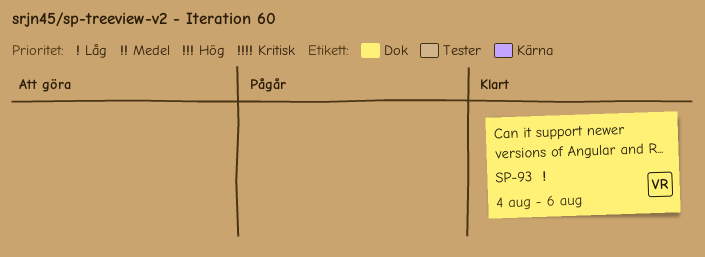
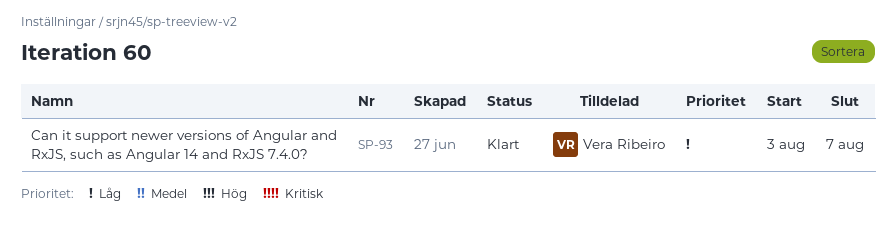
SP-93, start: Aug 4 -> Aug 3
SP-93, due: Aug 6 -> Aug 7

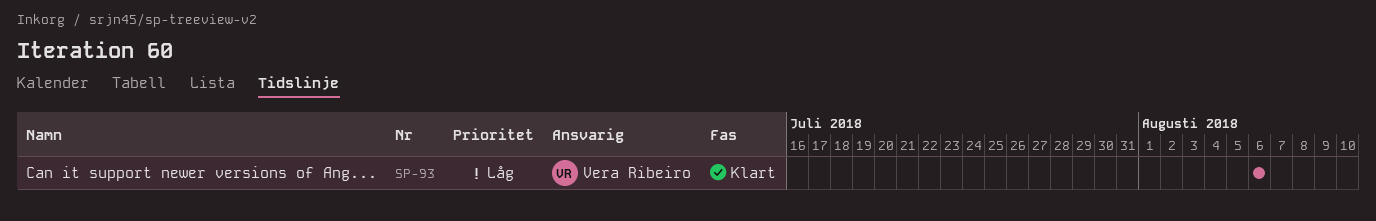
SP-93, start: Aug 3 -> Aug 6
SP-93, due: Aug 7 -> Aug 6

